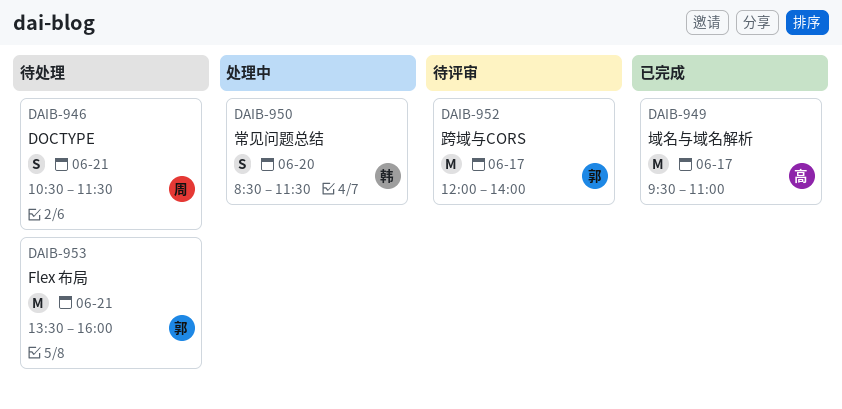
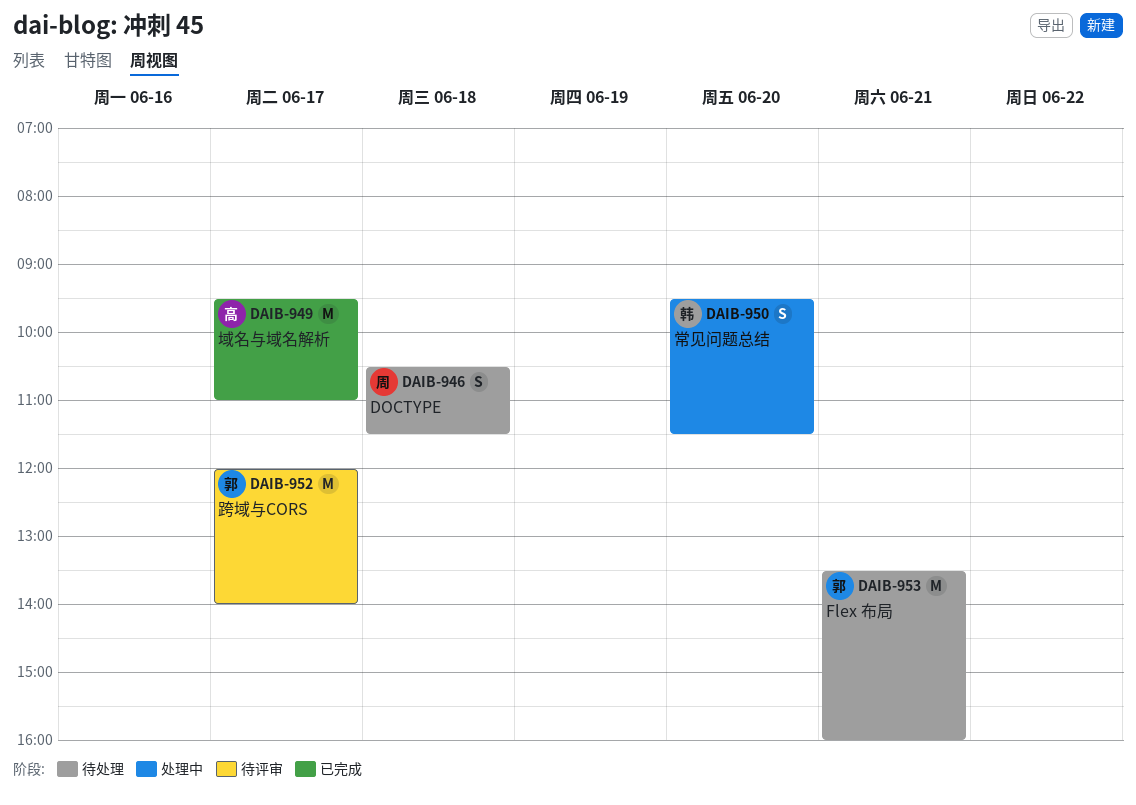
DAIB-946, day: Jun 21 -> Jun 18
DAIB-950, begins: 08:30 -> 09:30

